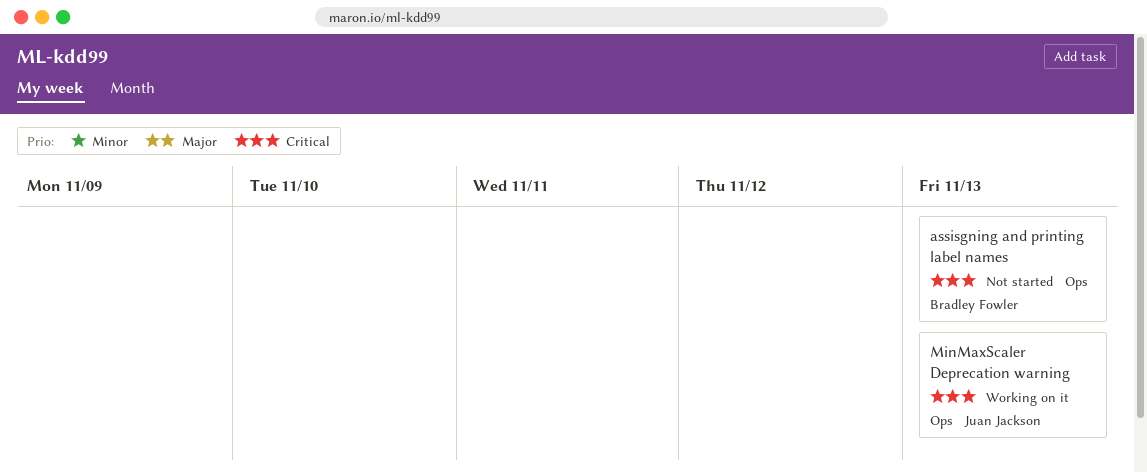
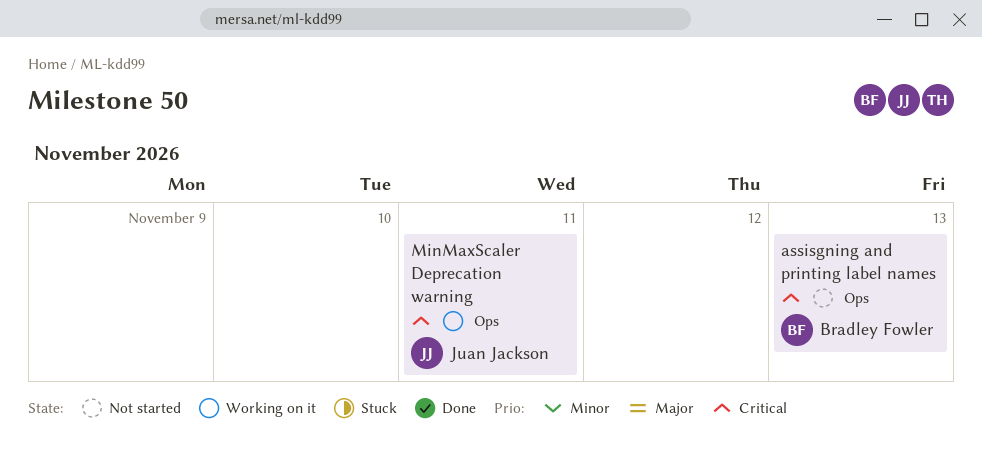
MinMaxScaler Deprecation warning, due: Nov 13 -> Nov 11

